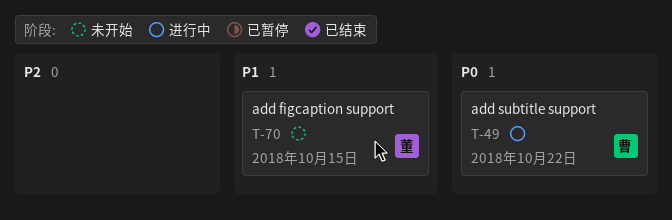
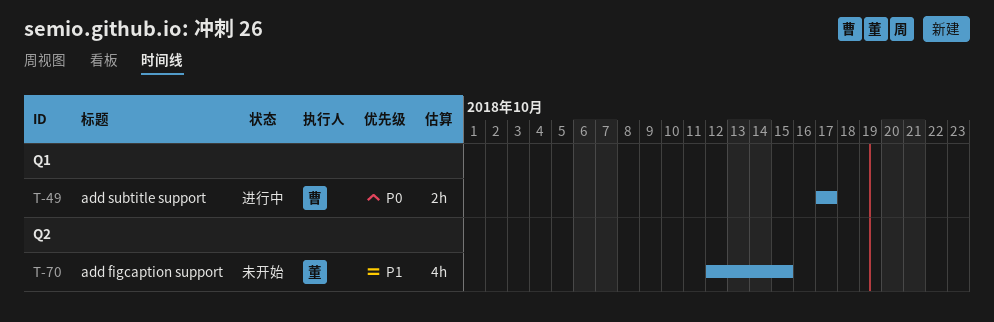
T-49, due: Oct 22 -> Oct 17

